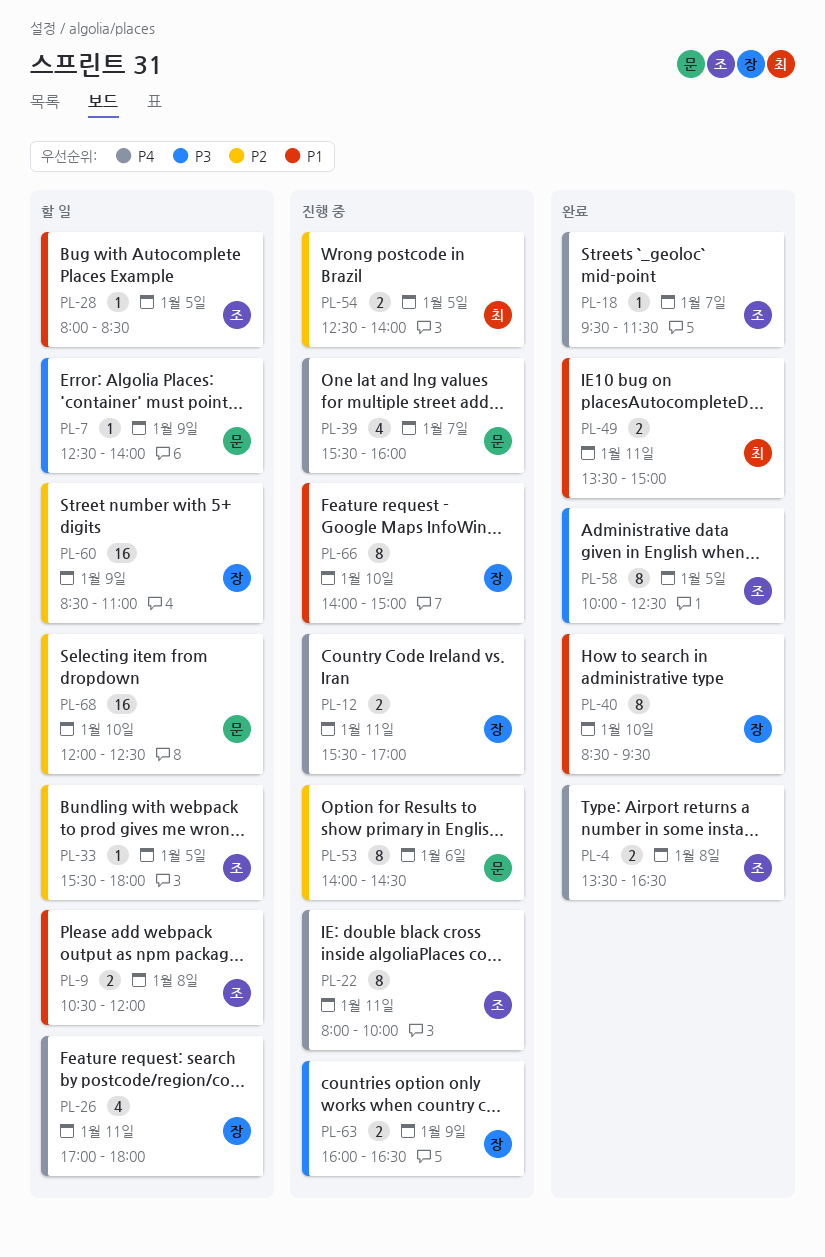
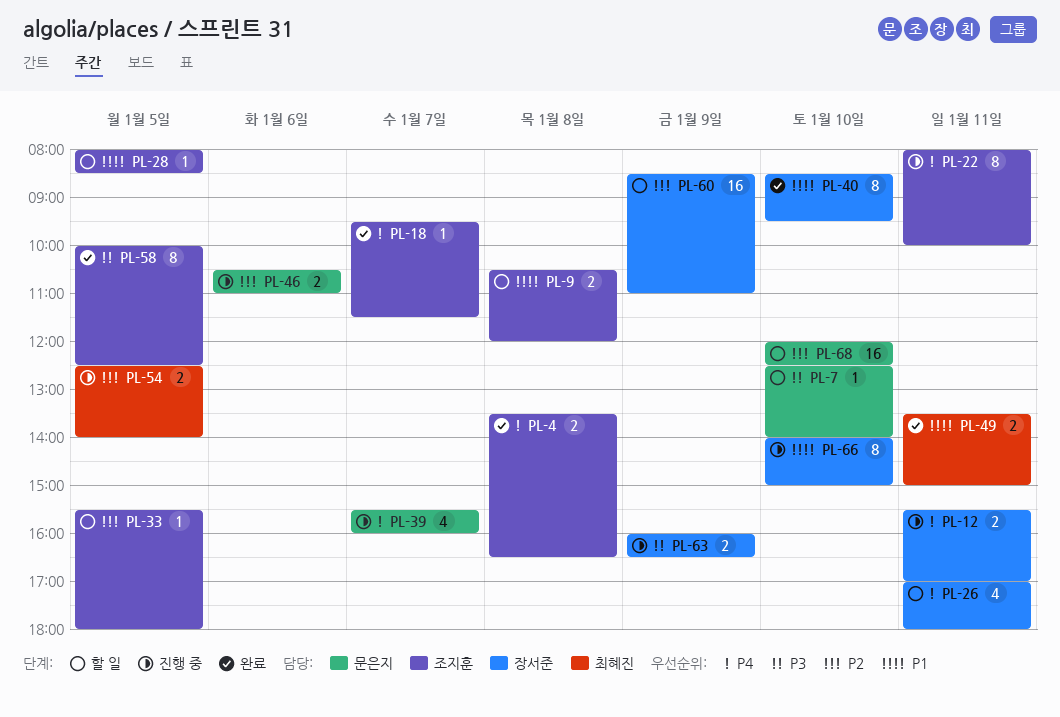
PL-7, day: Jan 9 -> Jan 10
PL-46: none -> present
PL-53: present -> none

